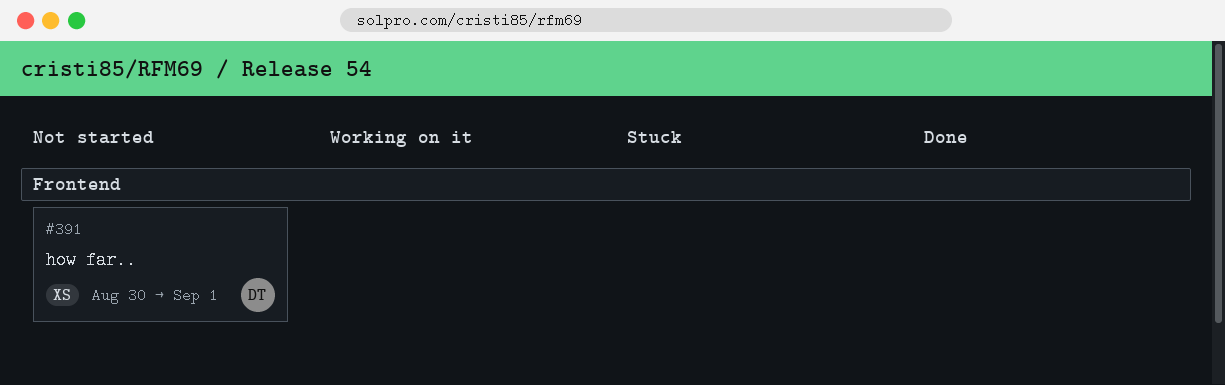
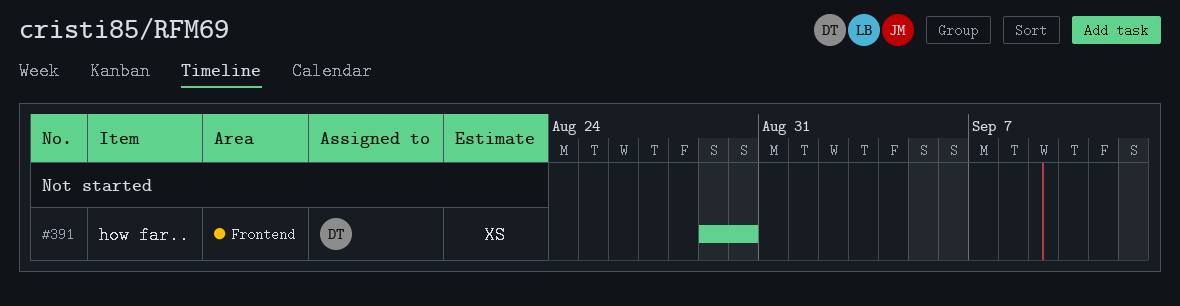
#391, start: Aug 30 -> Aug 29
#391, due: Sep 1 -> Aug 30

